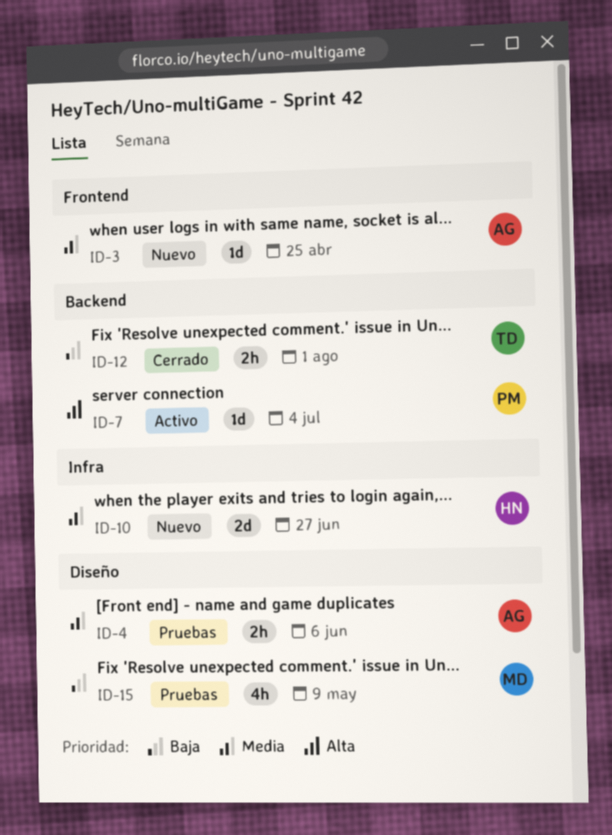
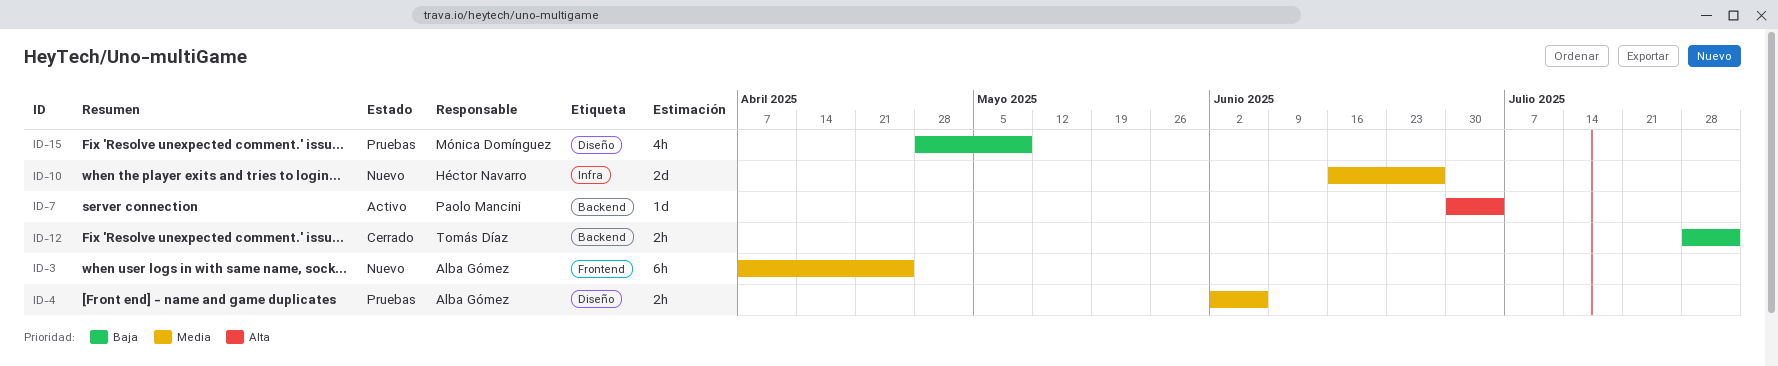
ID-3, estimate: 1d -> 6h

